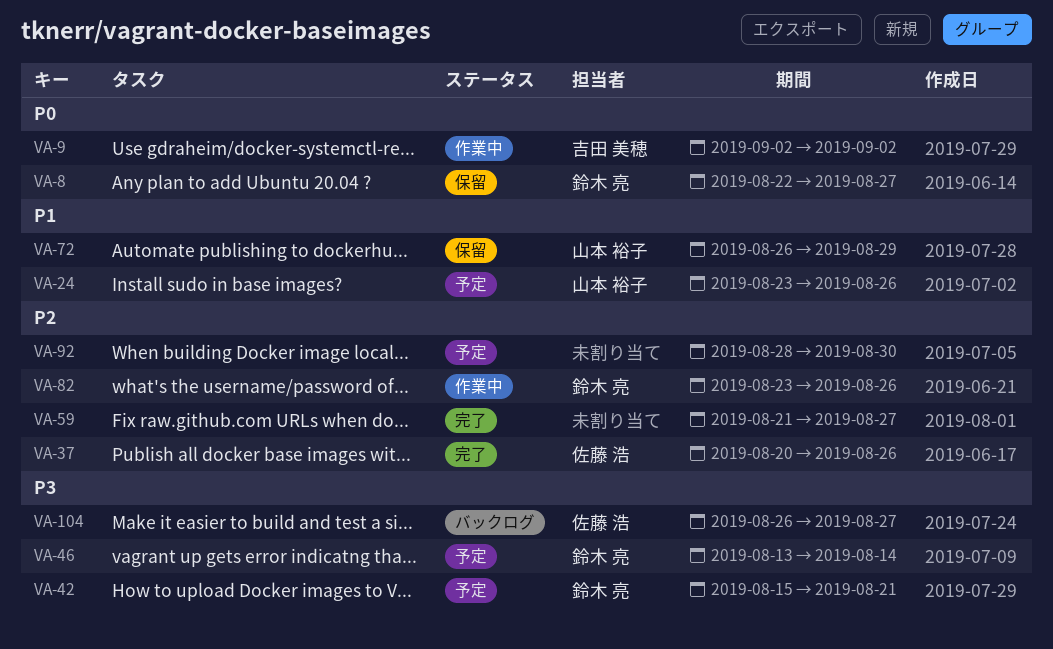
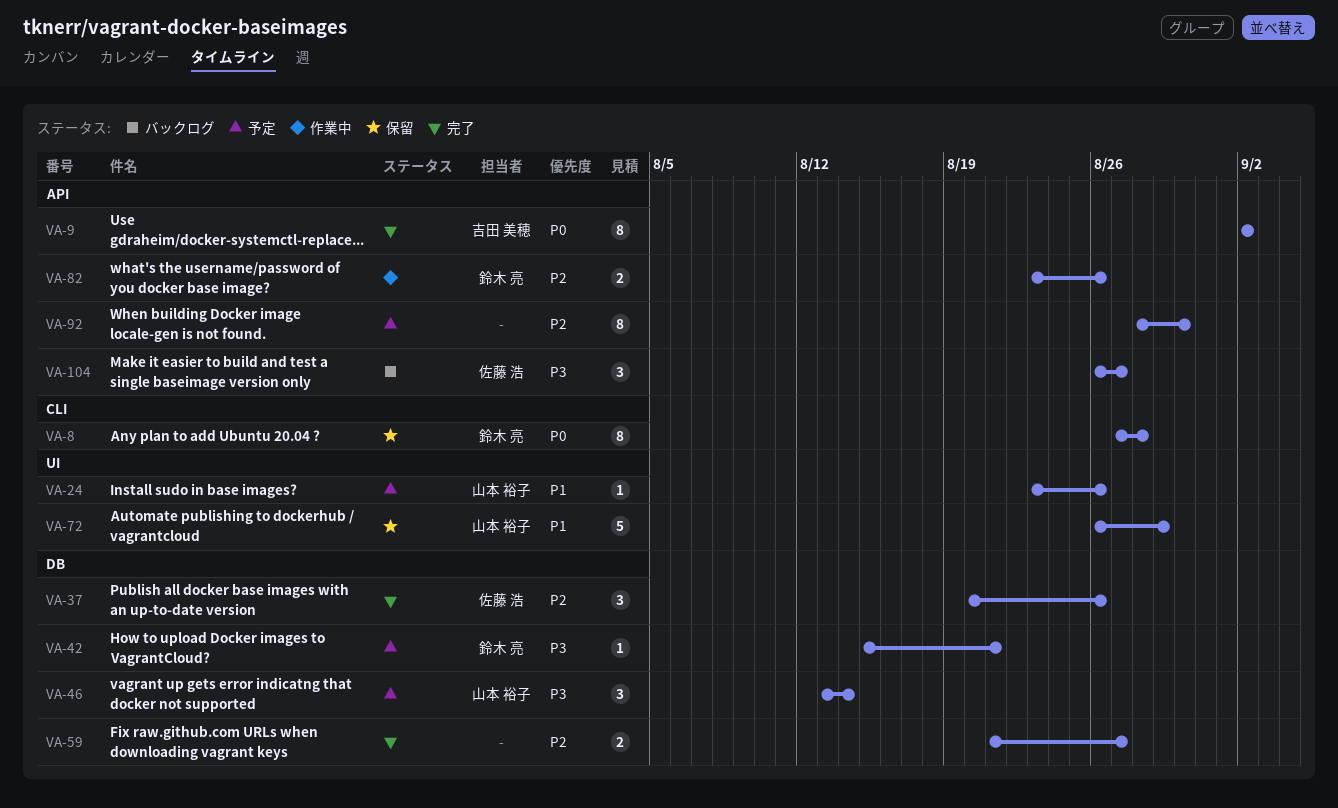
VA-8, start: Aug 22 -> Aug 27
VA-8, due: Aug 27 -> Aug 28
VA-9, status: 作業中 -> 完了
VA-46, owner: 鈴木 亮 -> 山本 裕子

